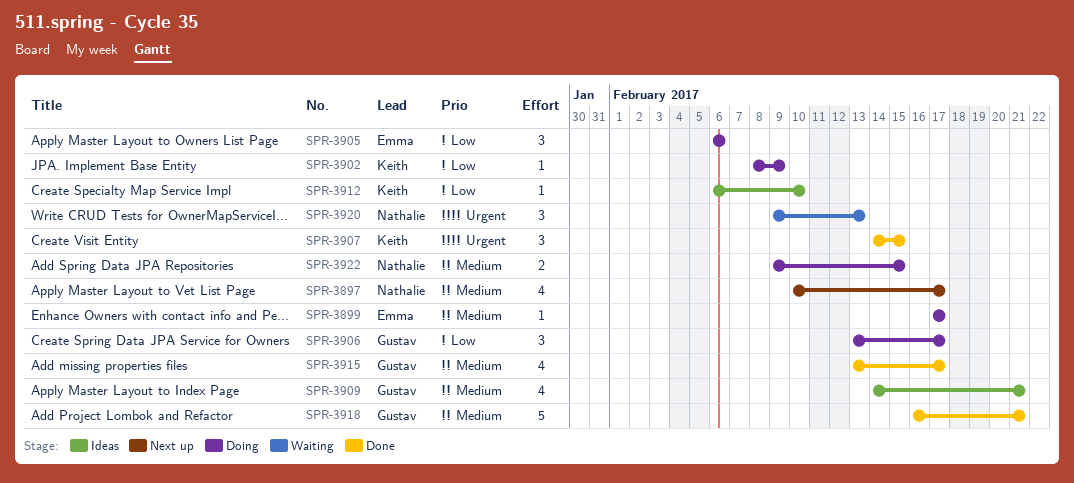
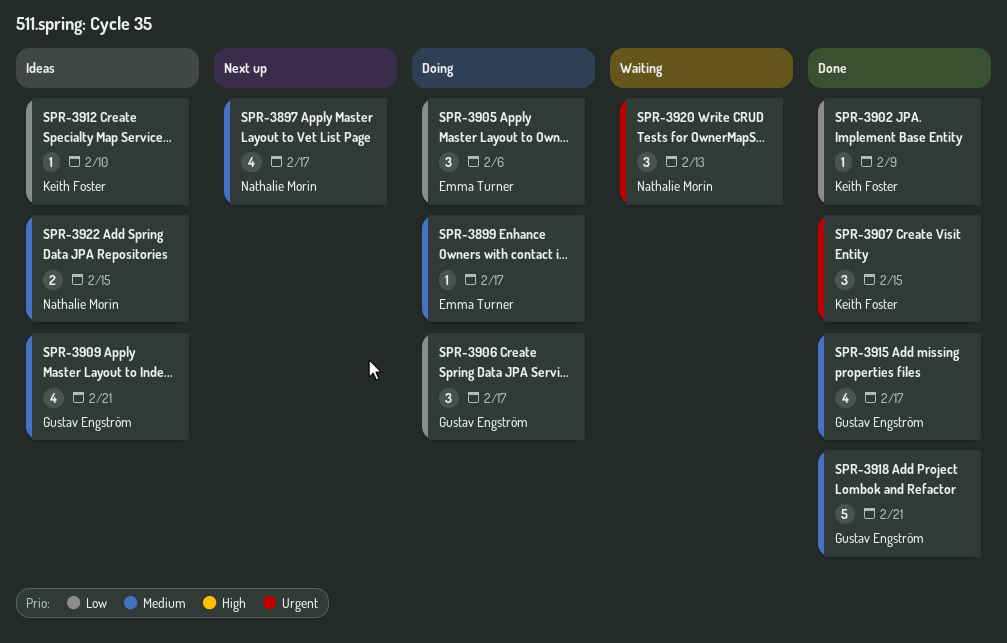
SPR-3902, status: Doing -> Done
SPR-3922, status: Doing -> Ideas

